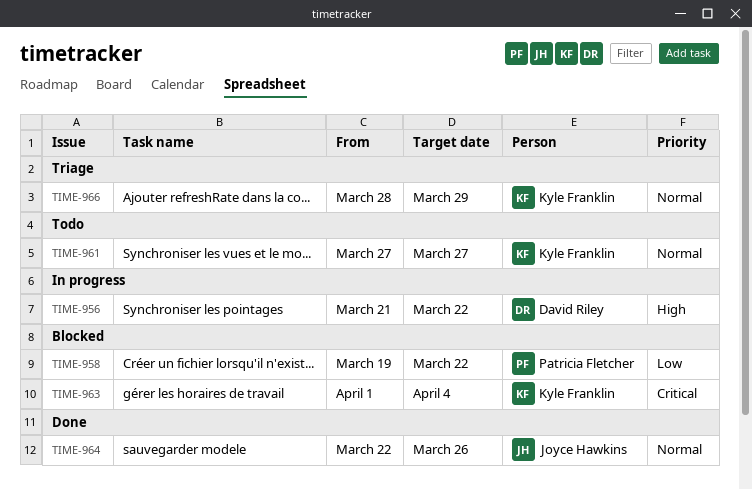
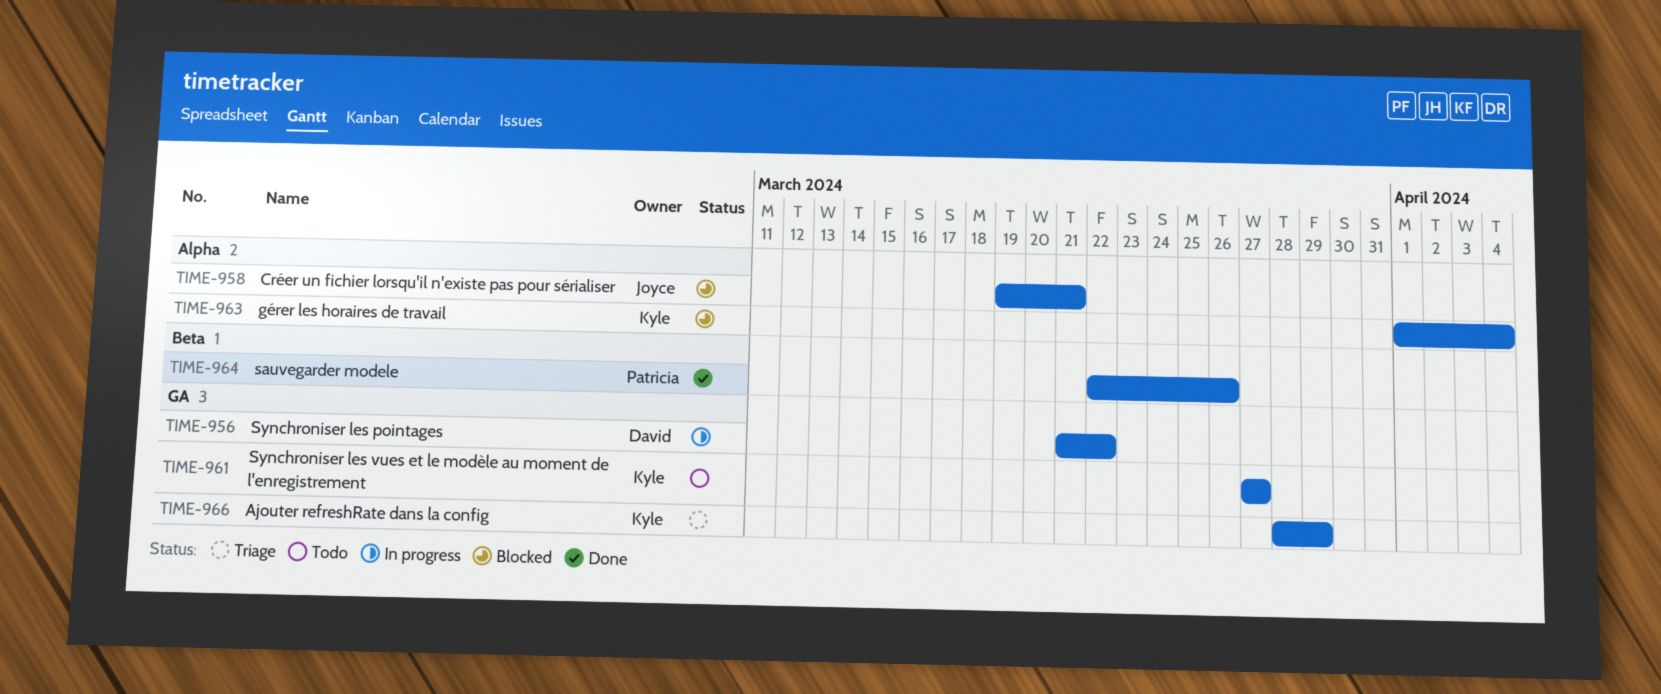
TIME-958, owner: Patricia Fletcher -> Joyce Hawkins
TIME-958, due: Mar 22 -> Mar 21
TIME-964, owner: Joyce Hawkins -> Patricia Fletcher

